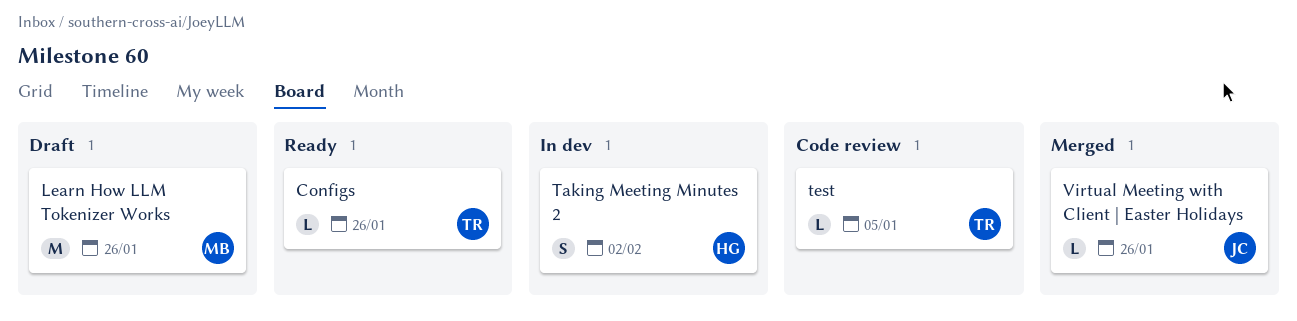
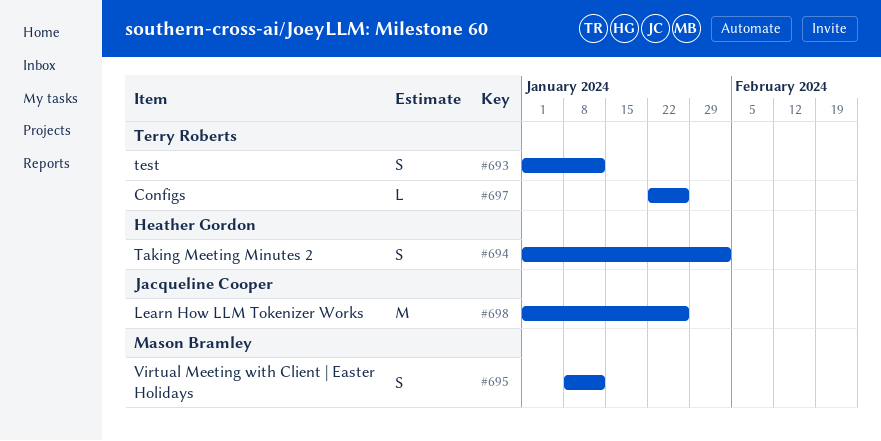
Learn How LLM Tokenizer Works, owner: Mason Bramley -> Jacqueline Cooper
test, estimate: L -> S
test, due: Jan 5 -> Jan 12
Virtual Meeting with Client | Easter Holidays, owner: Jacqueline Cooper -> Mason Bramley
Virtual Meeting with Client | Easter Holidays, estimate: L -> S
Virtual Meeting with Client | Easter Holidays, due: Jan 26 -> Jan 12

